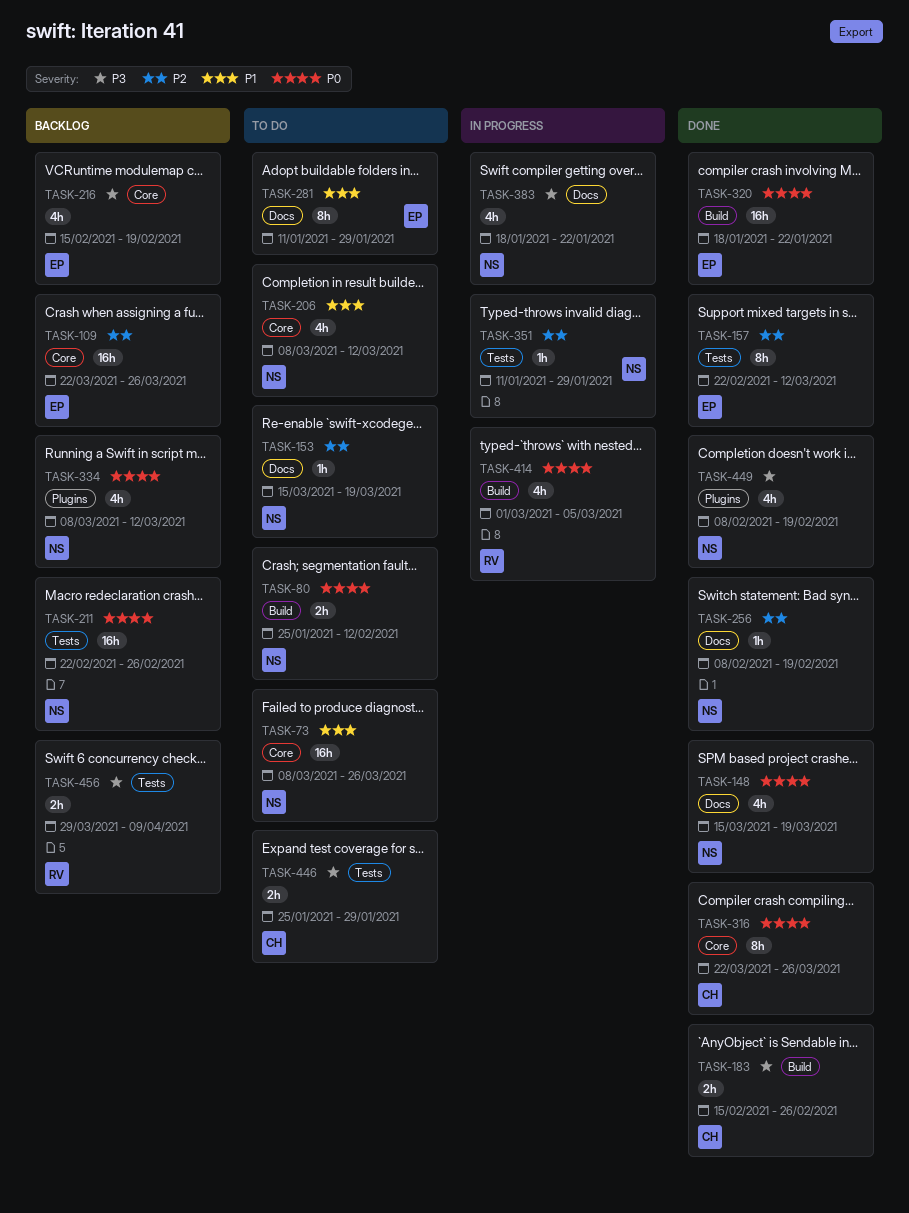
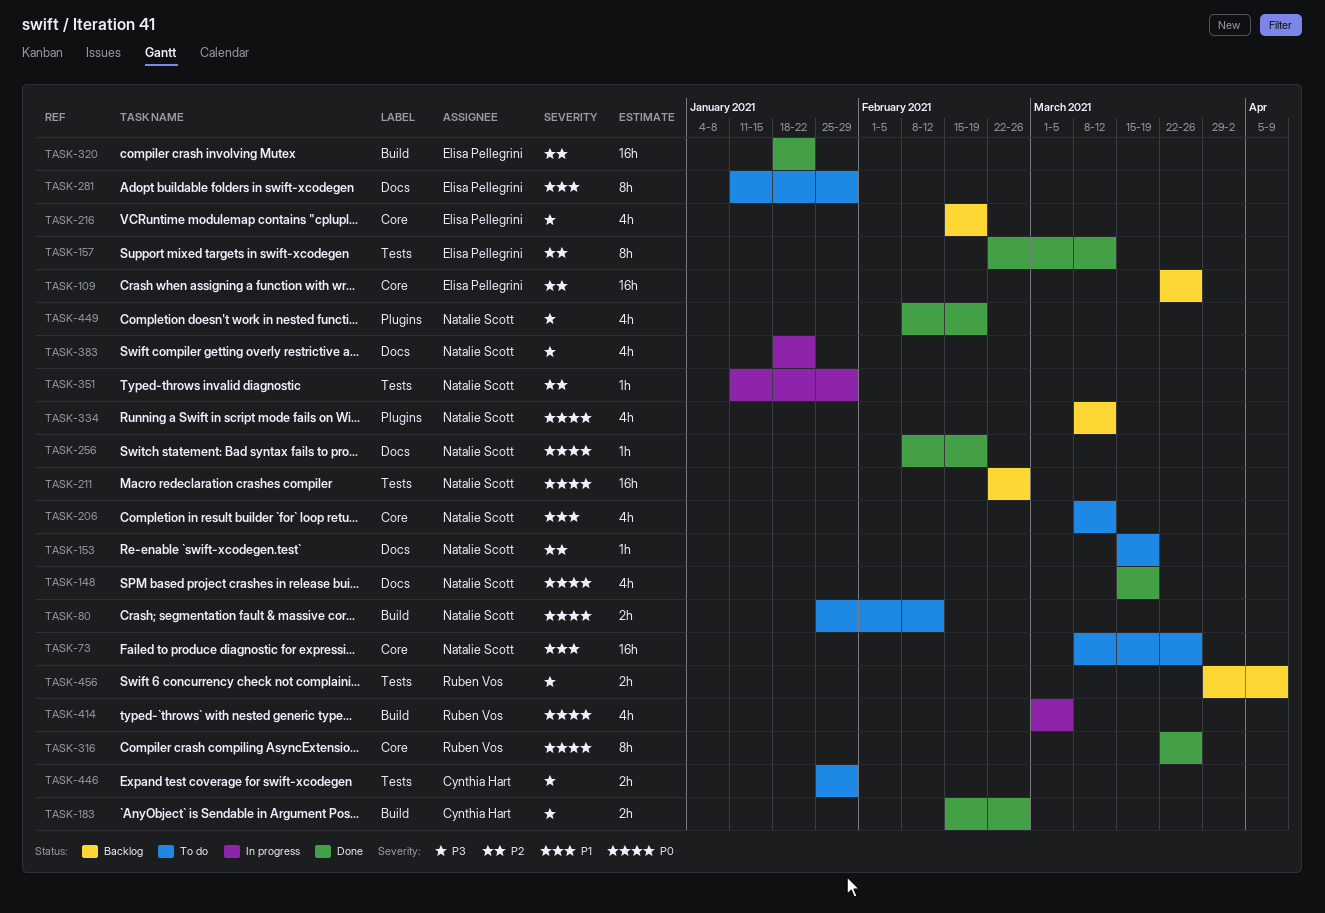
TASK-256, priority: P2 -> P0
TASK-316, owner: Cynthia Hart -> Ruben Vos
TASK-320, priority: P0 -> P2

